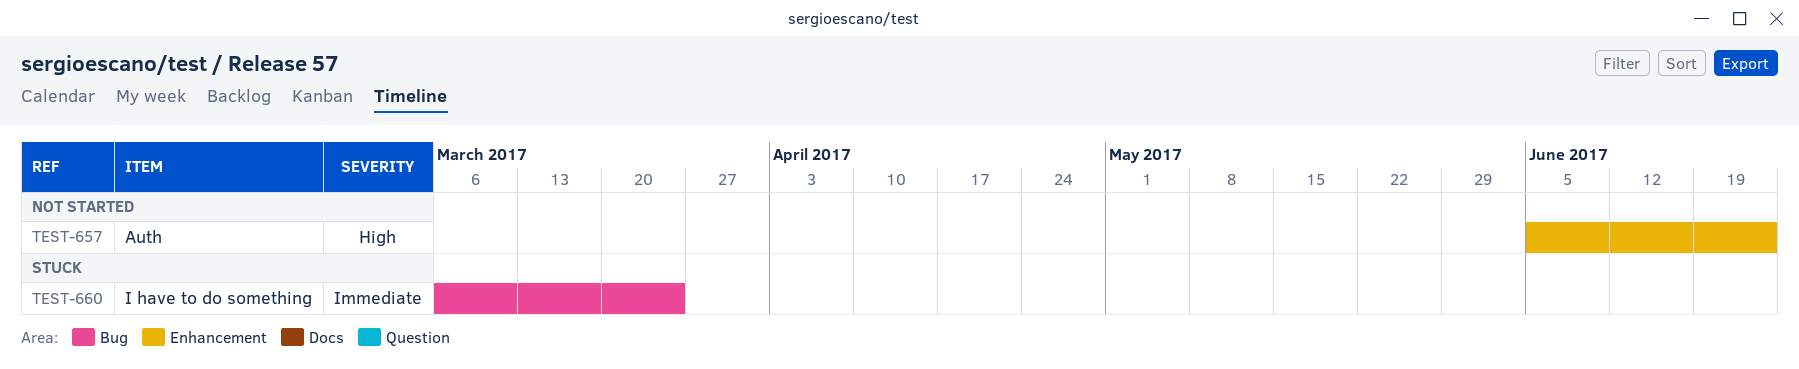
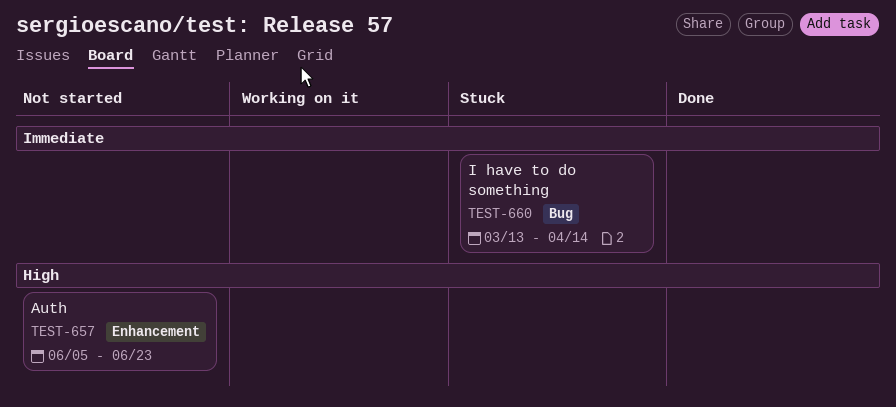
TEST-660, start: Mar 6 -> Mar 13
TEST-660, due: Mar 24 -> Apr 14

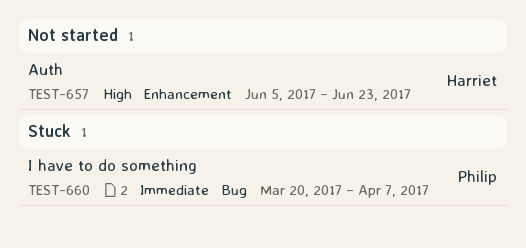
TEST-660, start: Mar 13 -> Mar 20
TEST-660, due: Apr 14 -> Apr 7

